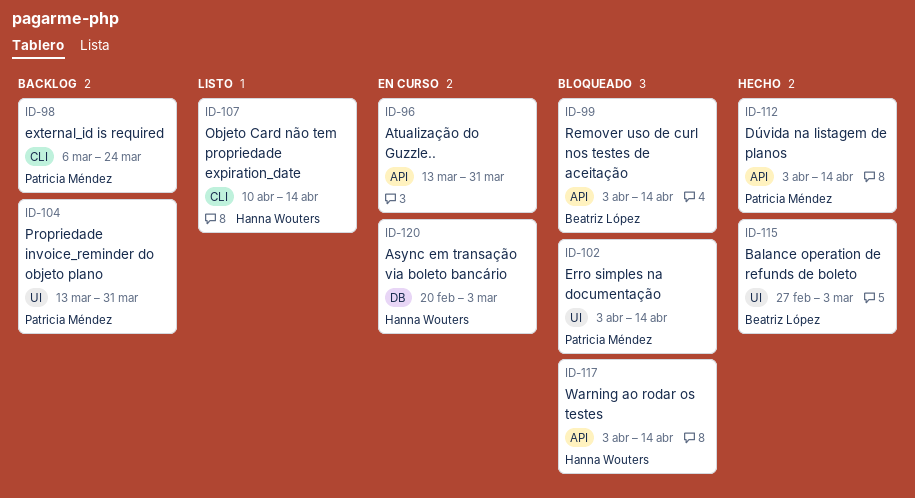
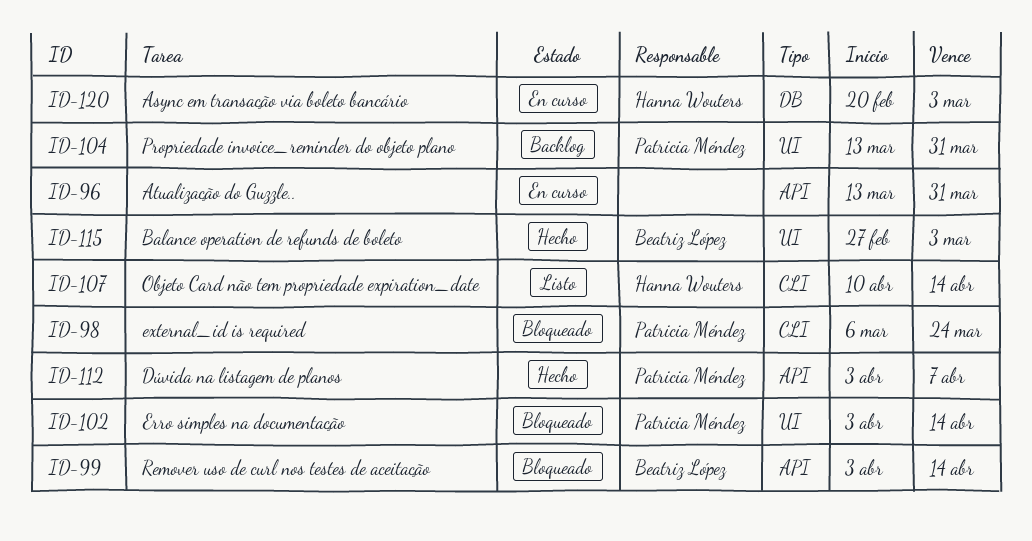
ID-98, status: Backlog -> Bloqueado
ID-112, due: Apr 14 -> Apr 7
ID-117: present -> none

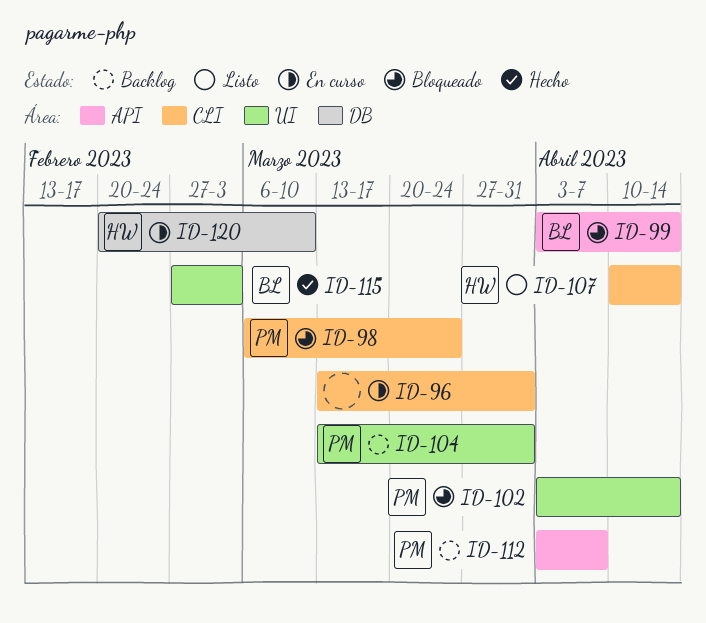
ID-96, label: API -> CLI
ID-112, status: Hecho -> Backlog
ID-120, due: Mar 3 -> Mar 10

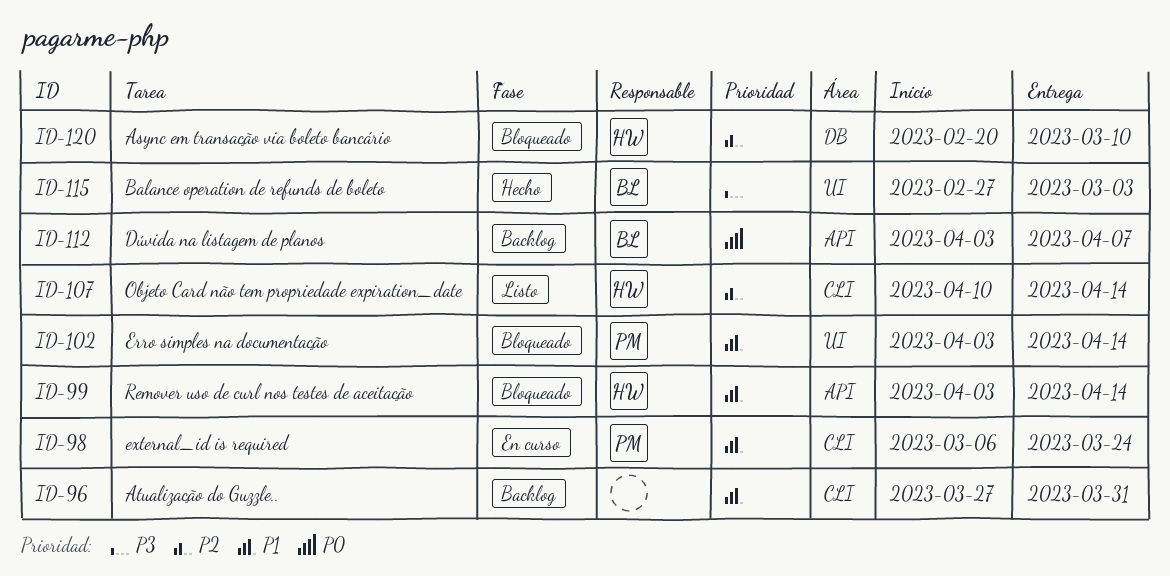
ID-96, status: En curso -> Backlog
ID-96, start: Mar 13 -> Mar 27
ID-98, status: Bloqueado -> En curso
ID-99, owner: BL -> HW
ID-104: present -> none
ID-112, owner: PM -> BL
ID-120, status: En curso -> Bloqueado

